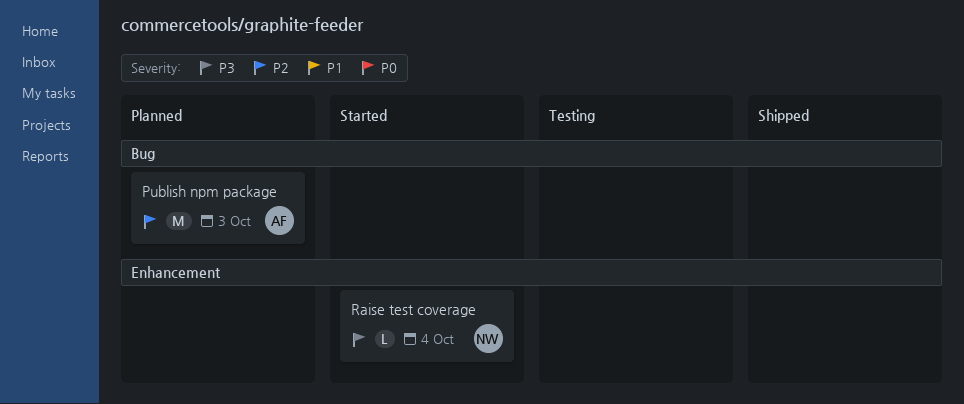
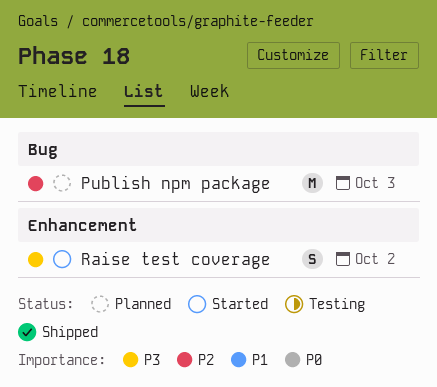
Raise test coverage, estimate: L -> S
Raise test coverage, due: Oct 4 -> Oct 2

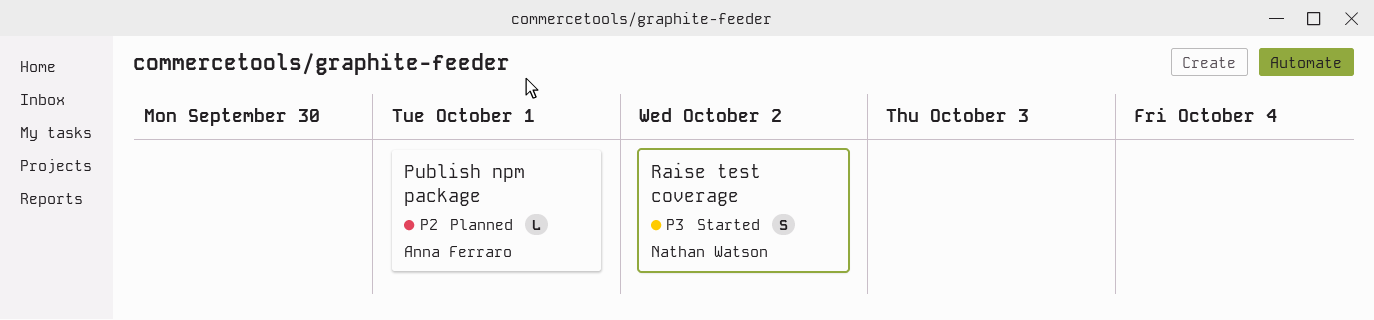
Publish npm package, estimate: M -> L
Publish npm package, due: Oct 3 -> Oct 1

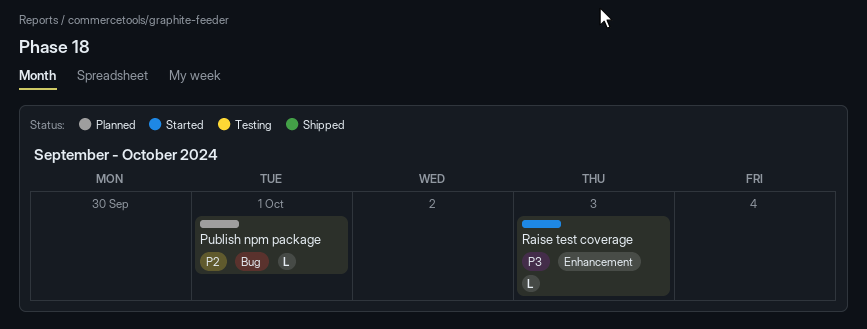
Raise test coverage, estimate: S -> L
Raise test coverage, due: Oct 2 -> Oct 3

